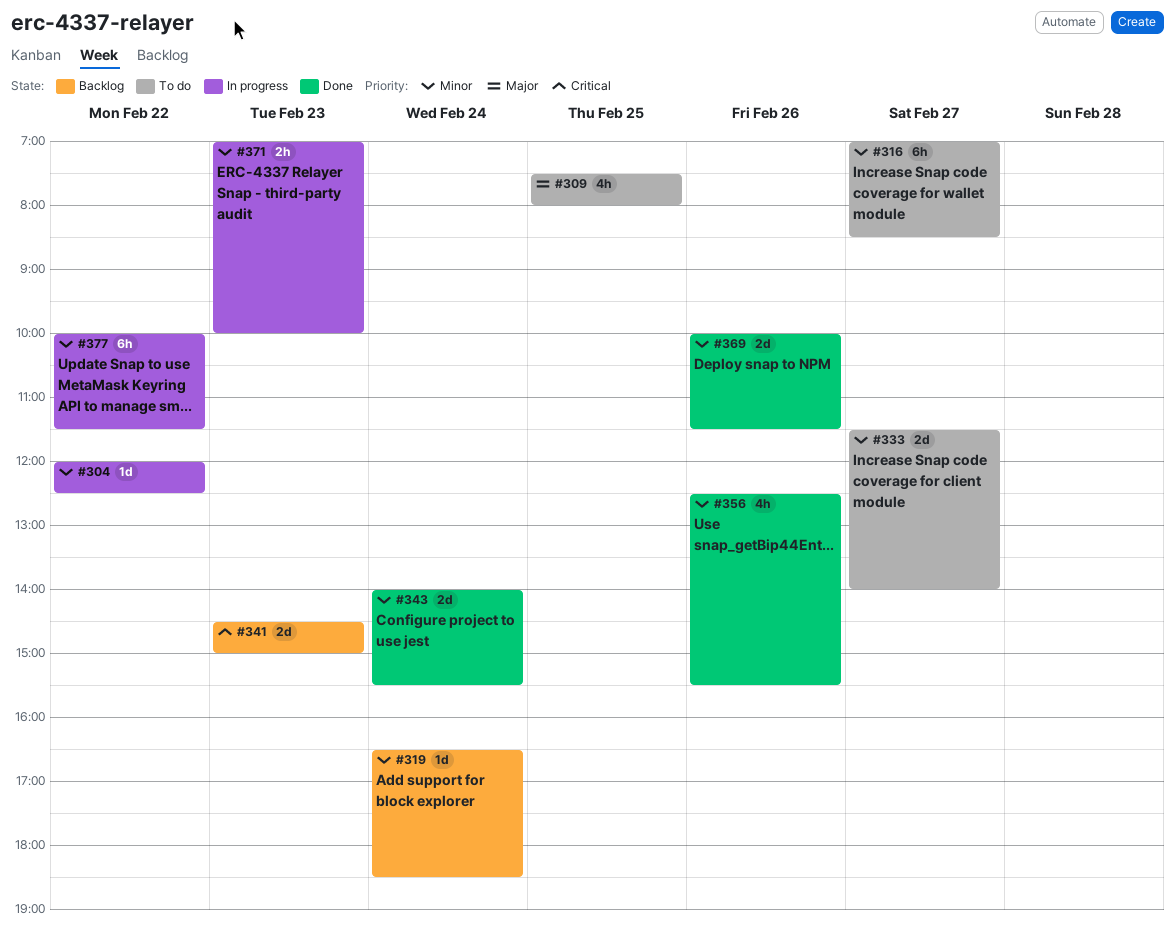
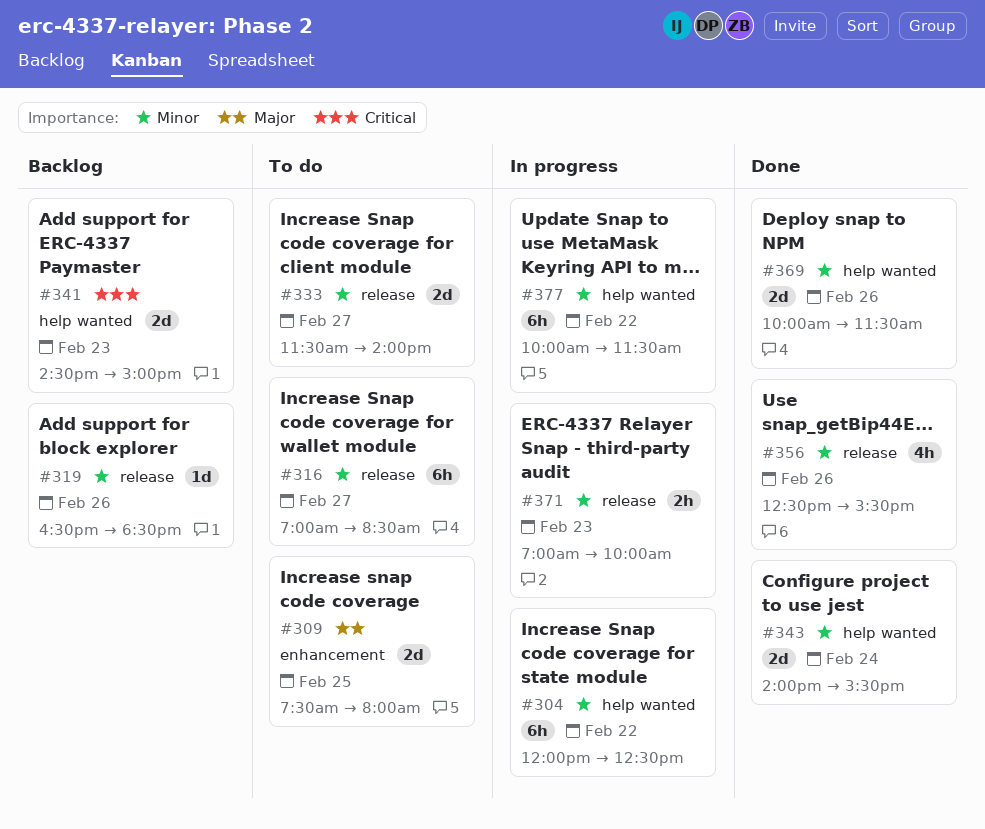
#304, estimate: 1d -> 6h
#309, estimate: 4h -> 2d
#319, day: Feb 24 -> Feb 26

